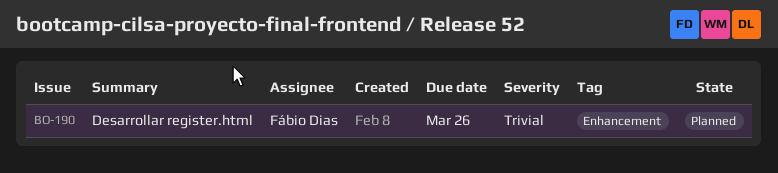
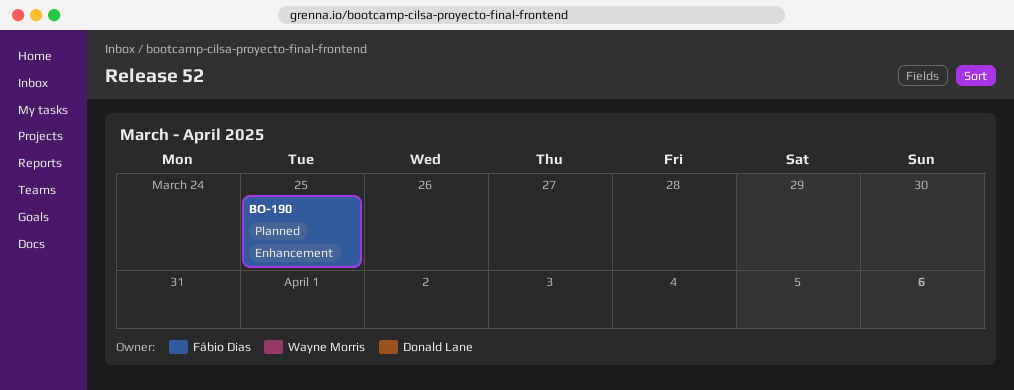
BO-190, due: Mar 26 -> Mar 25

